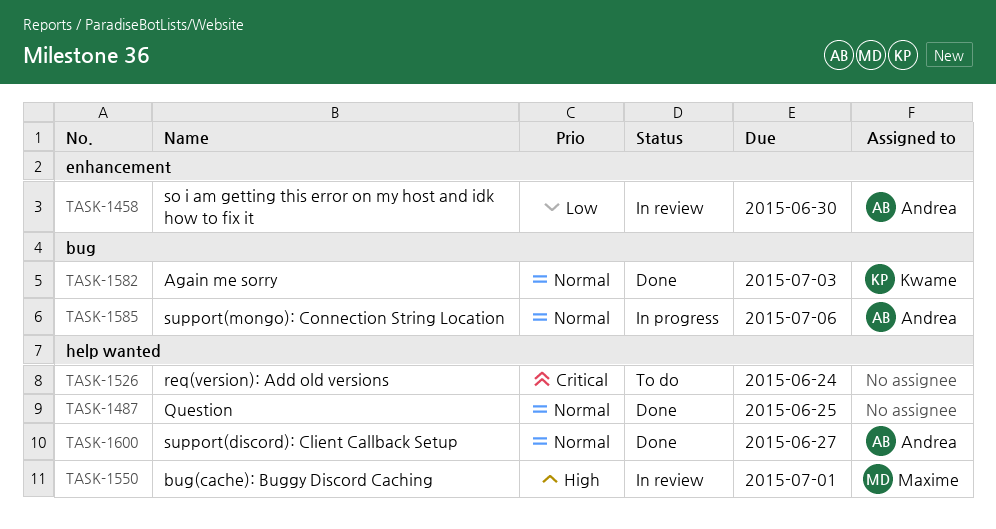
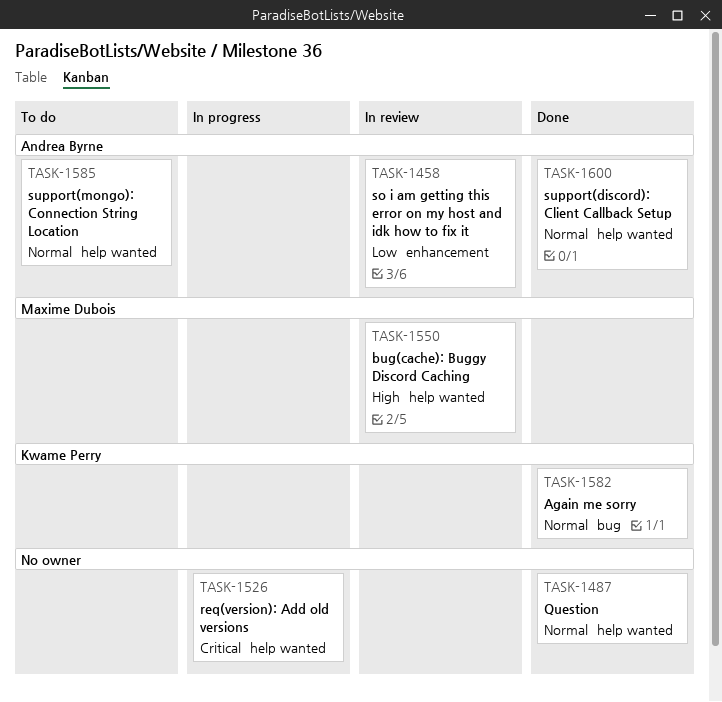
TASK-1526, status: To do -> In progress
TASK-1585, status: In progress -> To do
TASK-1585, label: bug -> help wanted

